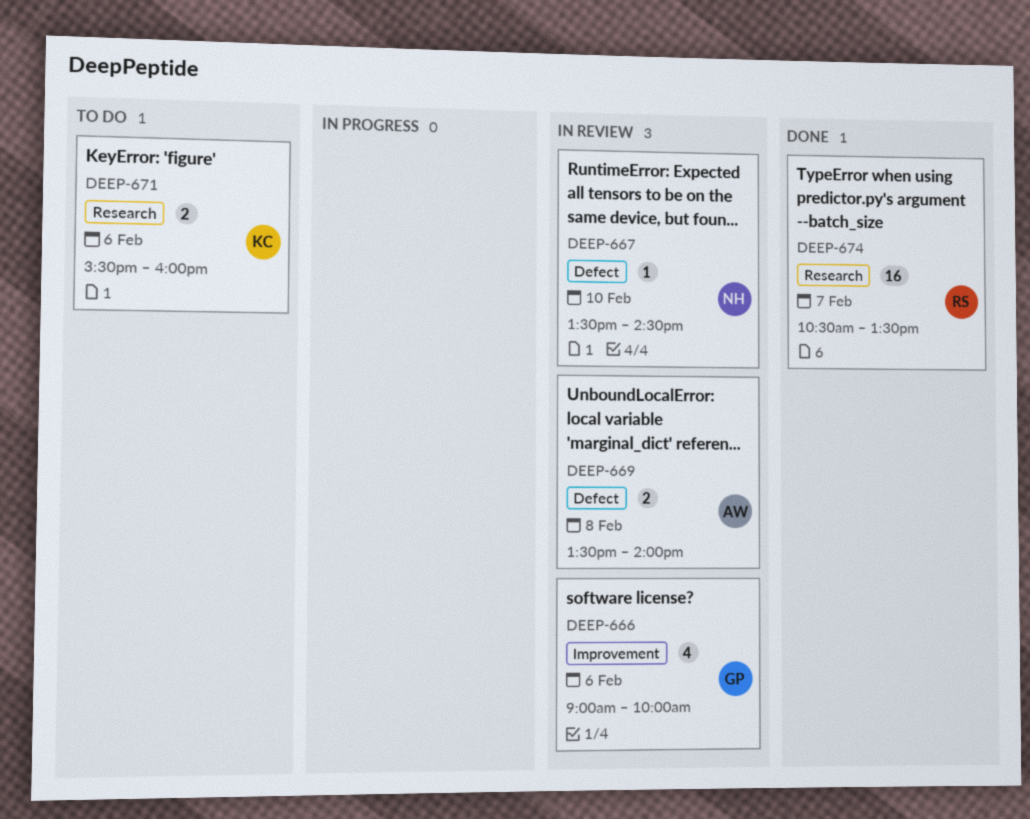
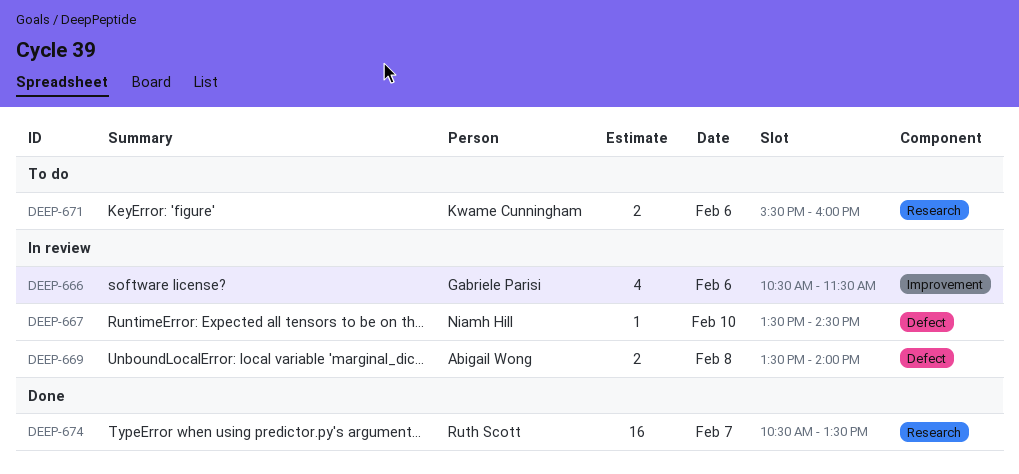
DEEP-666, begins: 09:00 -> 10:30
DEEP-666, ends: 10:00 -> 11:30

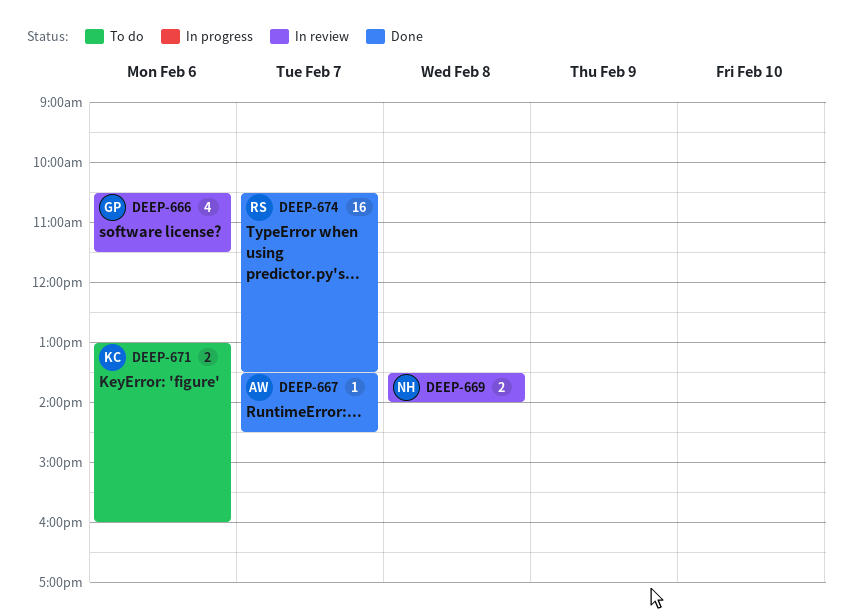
DEEP-667, status: In review -> Done
DEEP-667, owner: Niamh Hill -> Abigail Wong
DEEP-667, day: Feb 10 -> Feb 7
DEEP-669, owner: Abigail Wong -> Niamh Hill
DEEP-671, begins: 15:30 -> 13:00

